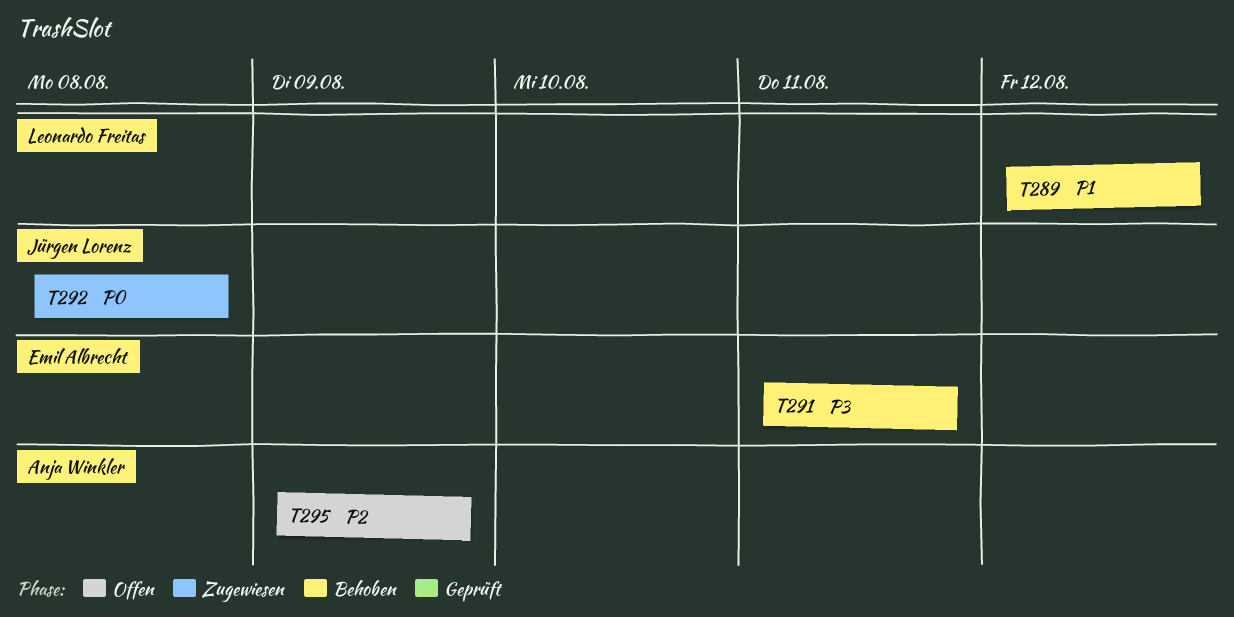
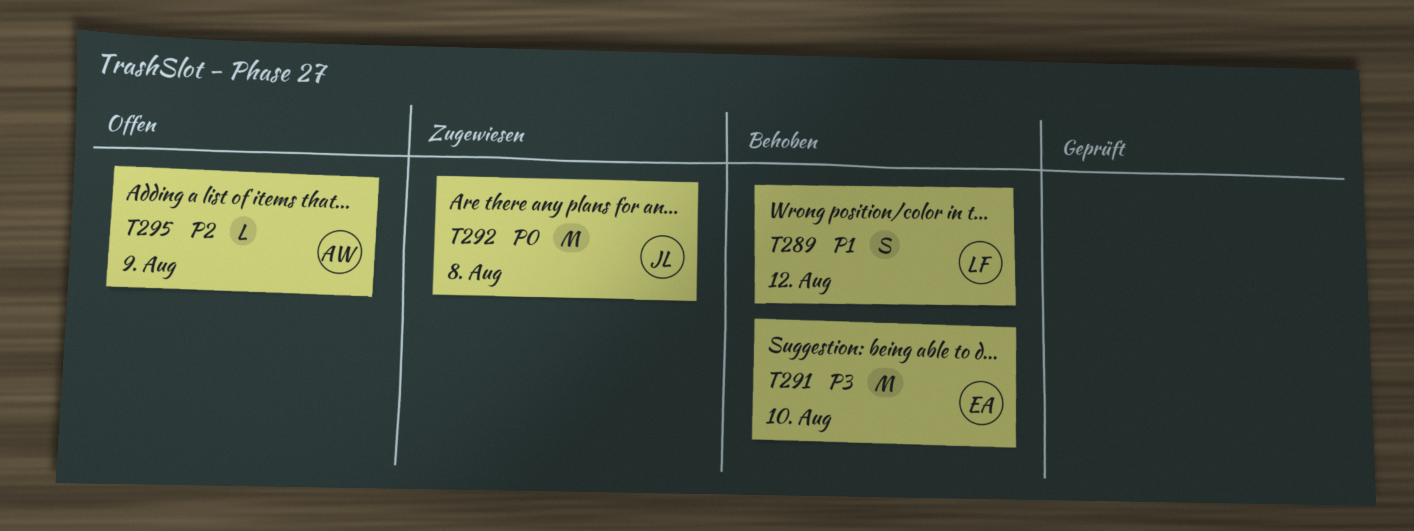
T291, due: Aug 11 -> Aug 10

